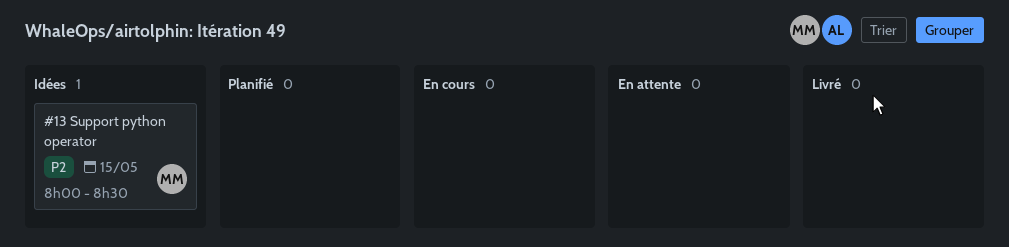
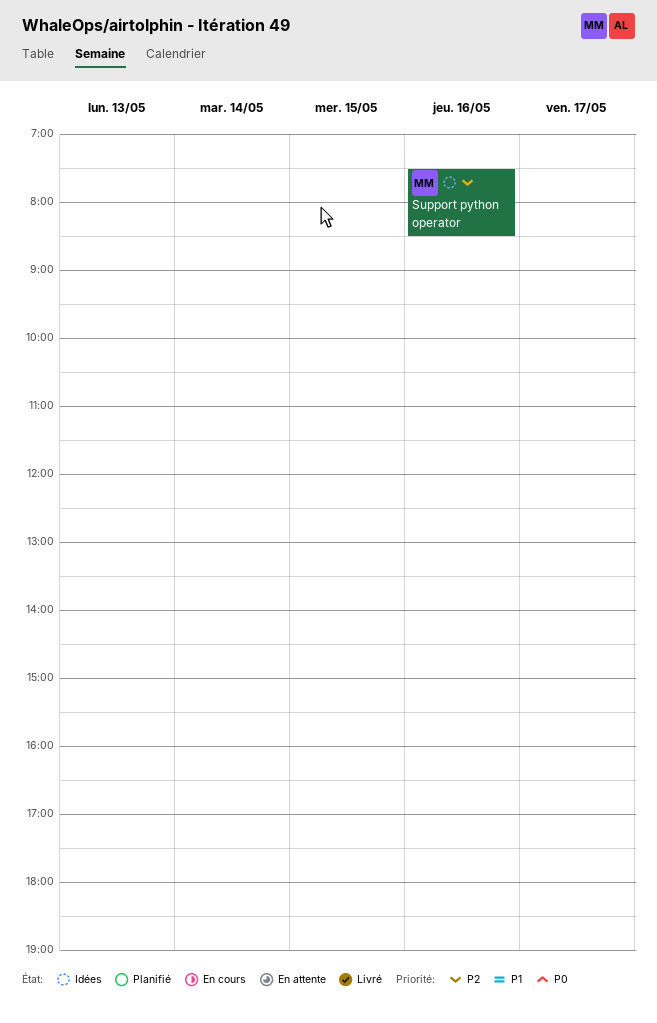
Support python operator, day: May 15 -> May 16
Support python operator, begins: 08:00 -> 07:30

